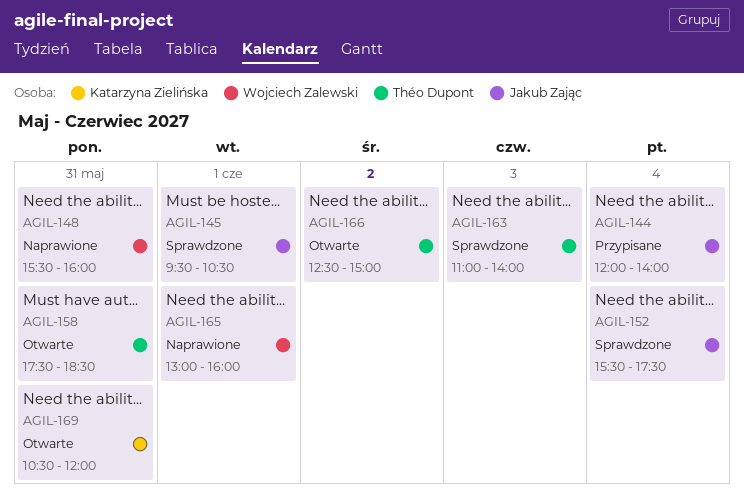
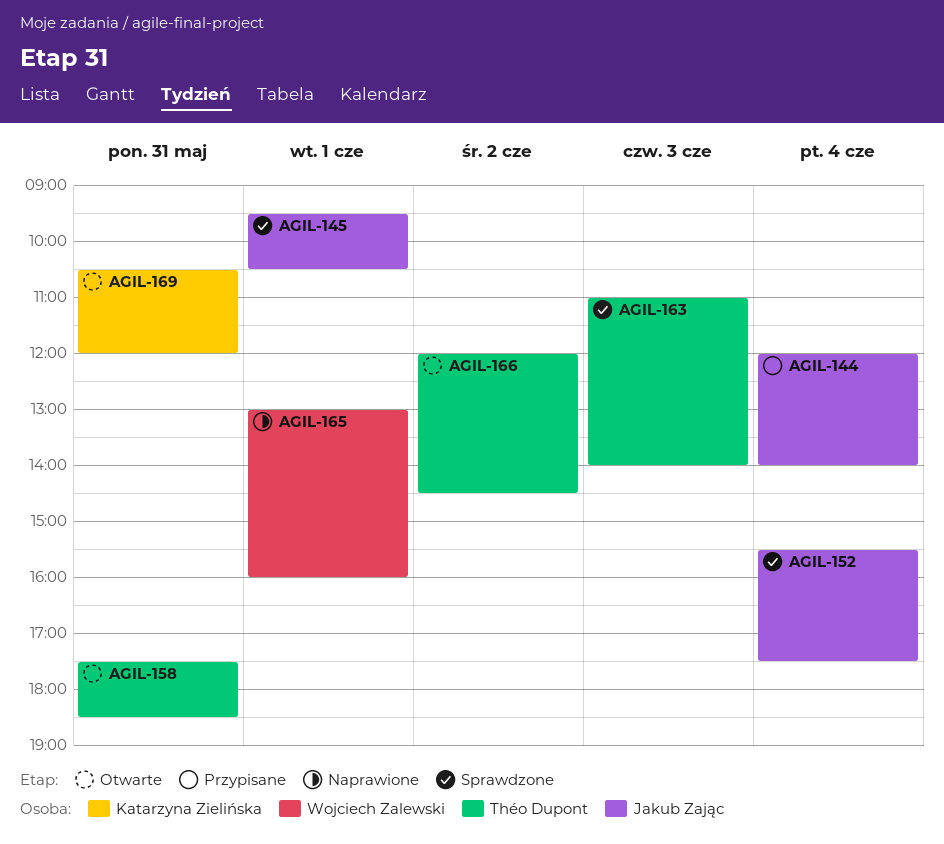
AGIL-148: present -> none
AGIL-166, begins: 12:30 -> 12:00
AGIL-166, ends: 15:00 -> 14:30

